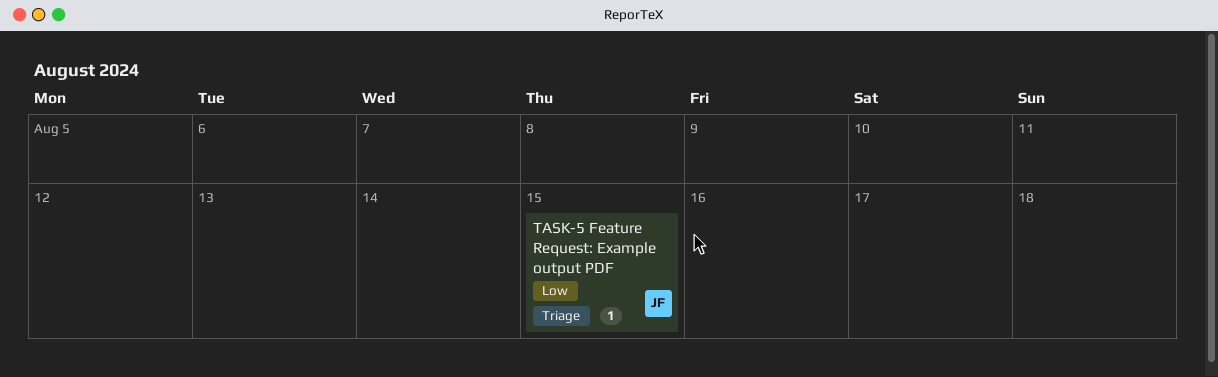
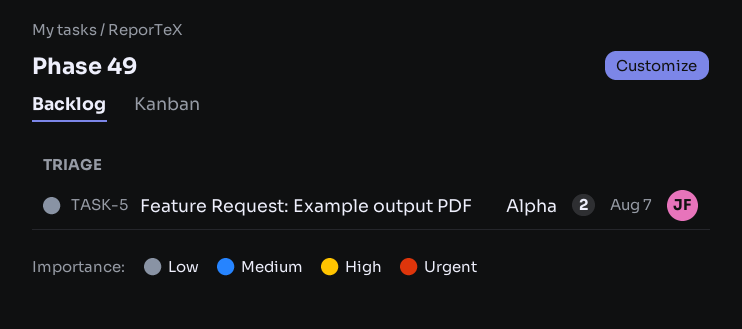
TASK-5, estimate: 1 -> 2
TASK-5, due: Aug 15 -> Aug 7

